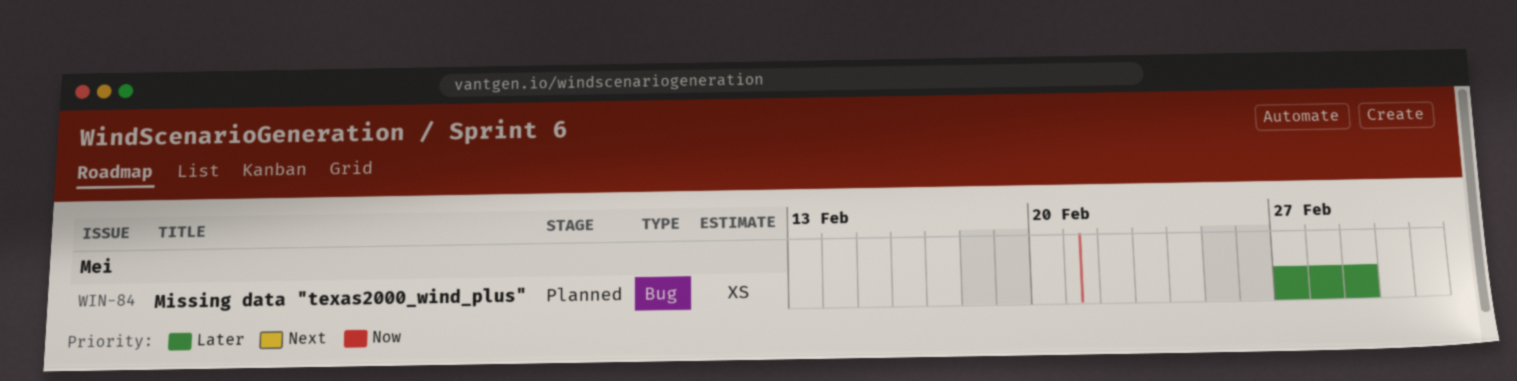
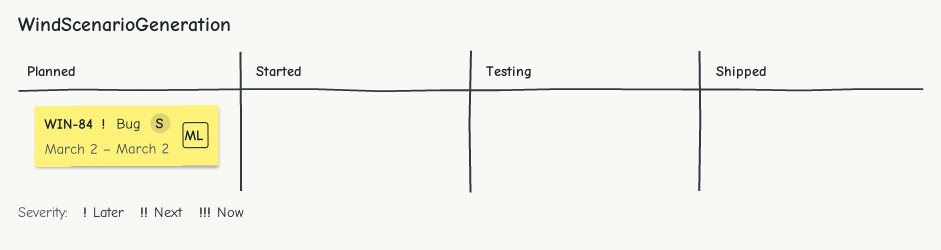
WIN-84, estimate: XS -> S
WIN-84, start: Feb 27 -> Mar 2
WIN-84, due: Mar 1 -> Mar 2

